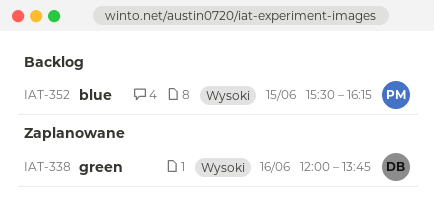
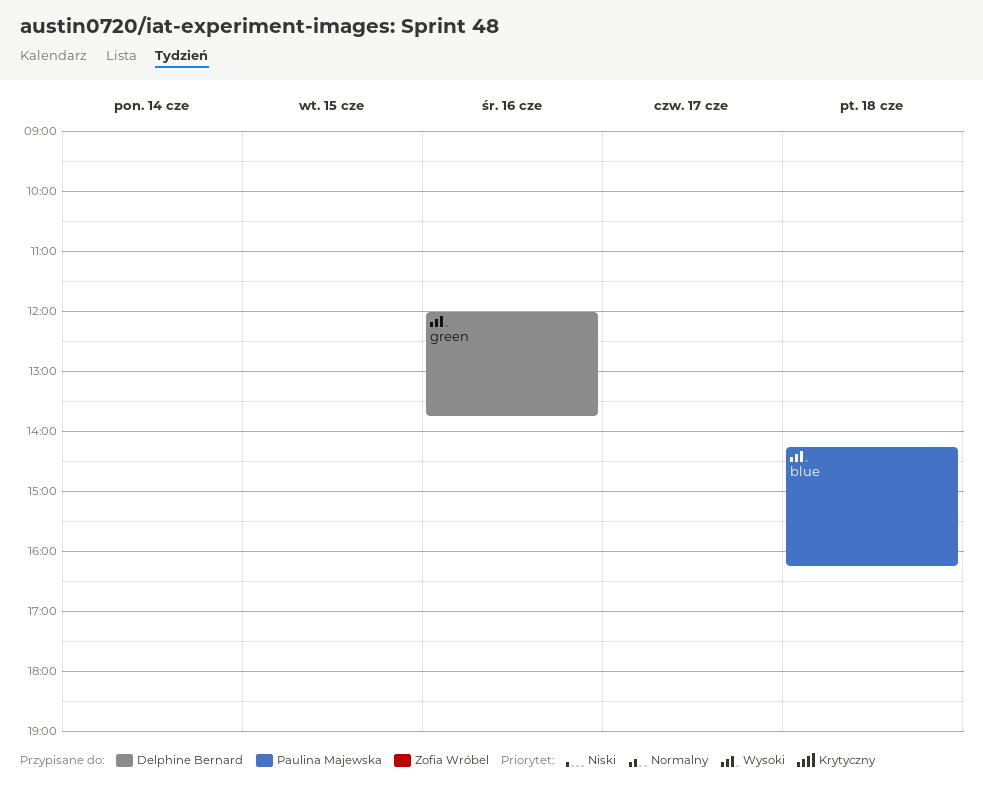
blue, day: Jun 15 -> Jun 18
blue, begins: 15:30 -> 14:15

